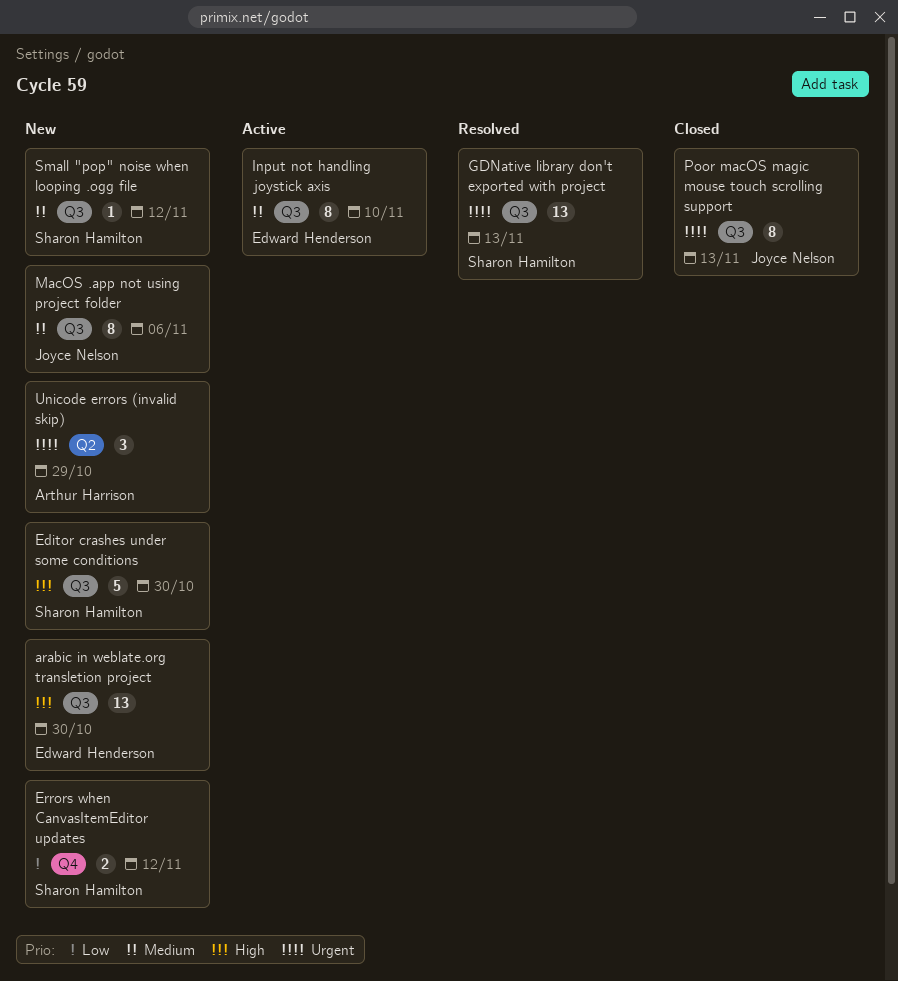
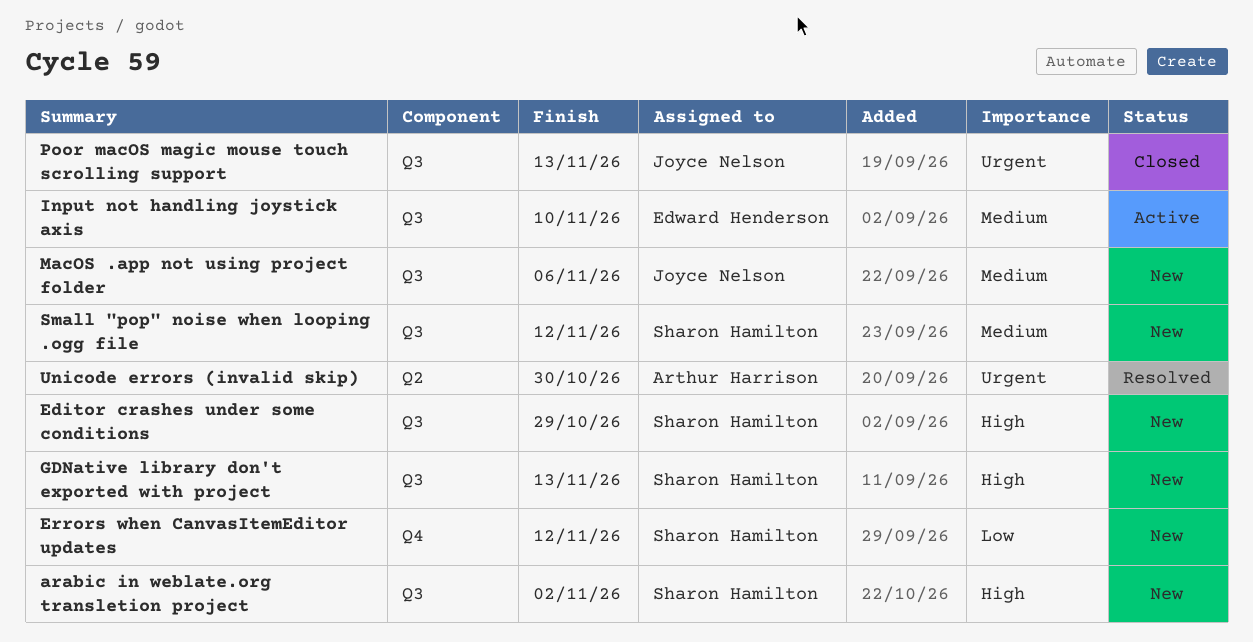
arabic in weblate.org transletion project, owner: Edward Henderson -> Sharon Hamilton
arabic in weblate.org transletion project, due: Oct 30 -> Nov 2
Editor crashes under some conditions, due: Oct 30 -> Oct 29
GDNative library don't exported with project, status: Resolved -> New
GDNative library don't exported with project, priority: Urgent -> High
Unicode errors (invalid skip), status: New -> Resolved
Unicode errors (invalid skip), due: Oct 29 -> Oct 30

